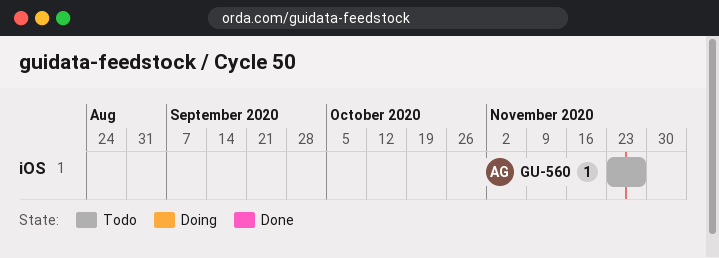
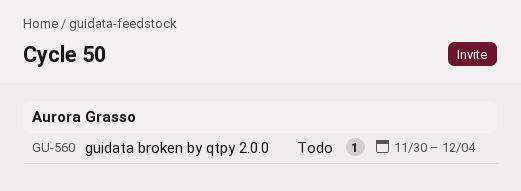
GU-560, start: Nov 23 -> Nov 30
GU-560, due: Nov 27 -> Dec 4

